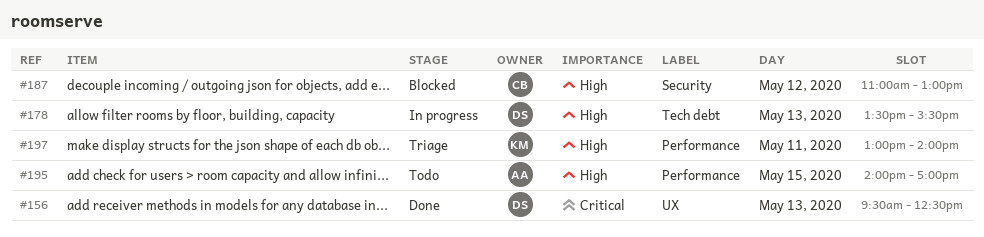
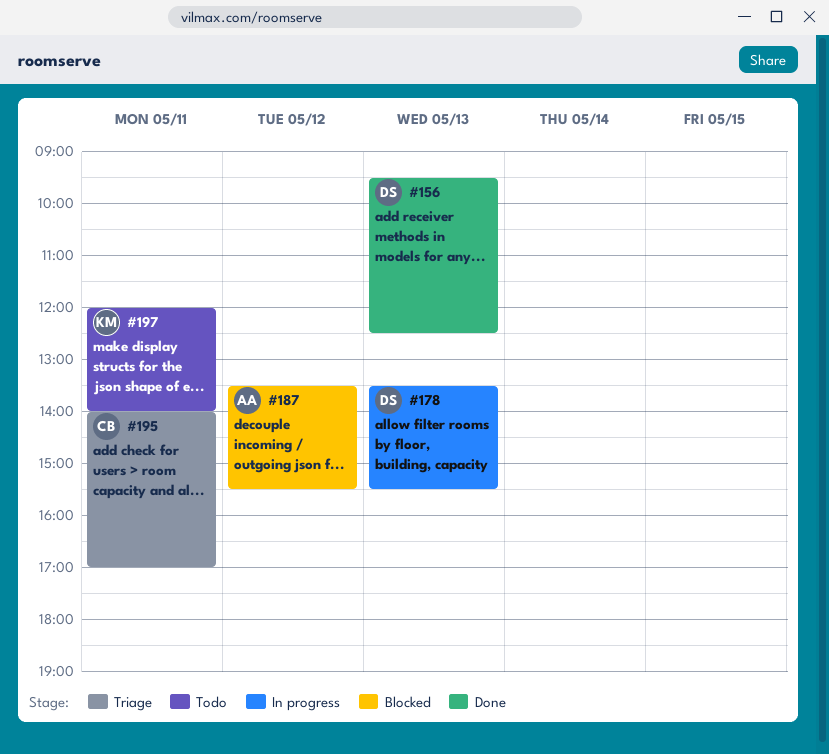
#187, owner: CB -> AA
#187, begins: 11:00 -> 13:30
#187, ends: 13:00 -> 15:30
#195, status: Todo -> Triage
#195, owner: AA -> CB
#195, day: May 15 -> May 11
#197, status: Triage -> Todo
#197, begins: 13:00 -> 12:00

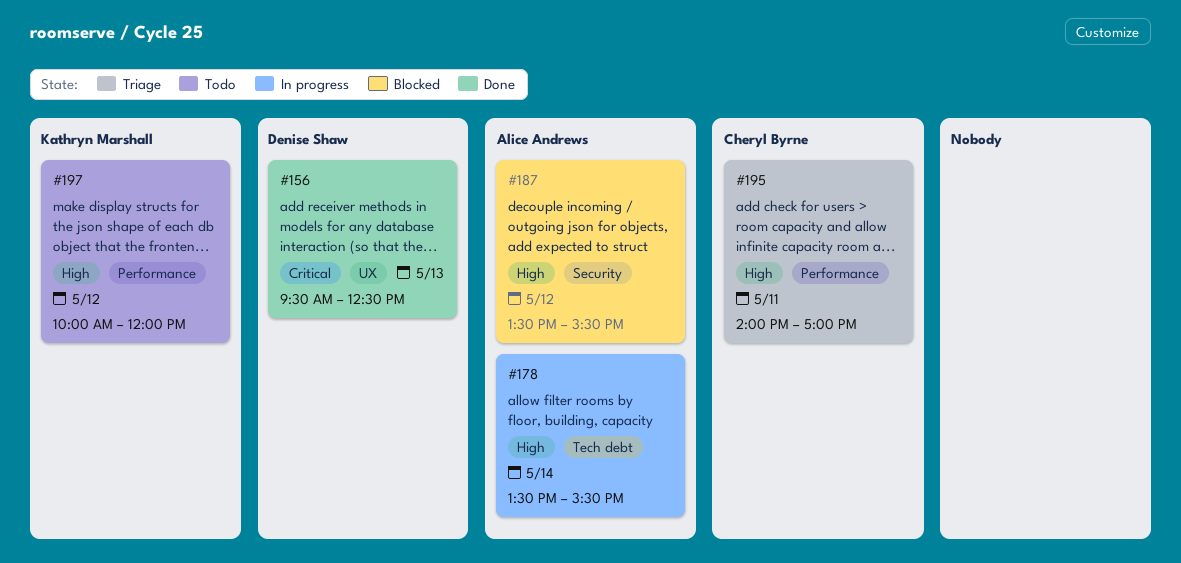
#178, owner: Denise Shaw -> Alice Andrews
#178, day: May 13 -> May 14
#197, day: May 11 -> May 12
#197, begins: 12:00 -> 10:00
#197, ends: 14:00 -> 12:00

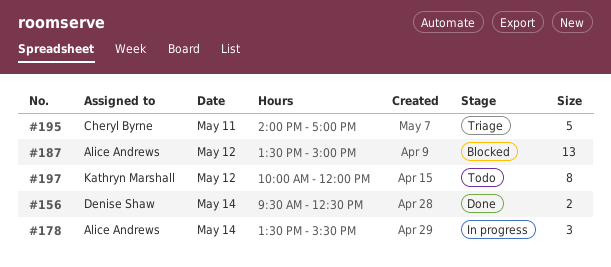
#156, day: May 13 -> May 14
#187, ends: 15:30 -> 15:00

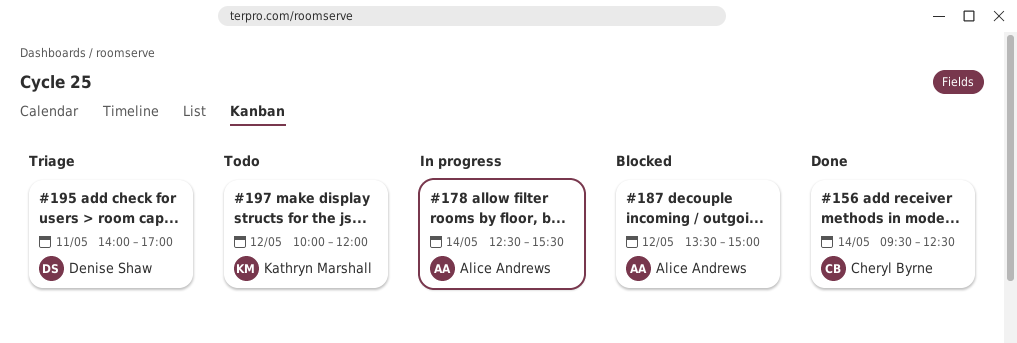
#156, owner: Denise Shaw -> Cheryl Byrne
#178, begins: 13:30 -> 12:30
#195, owner: Cheryl Byrne -> Denise Shaw

